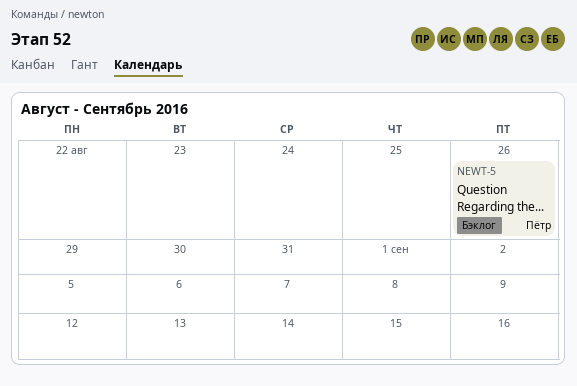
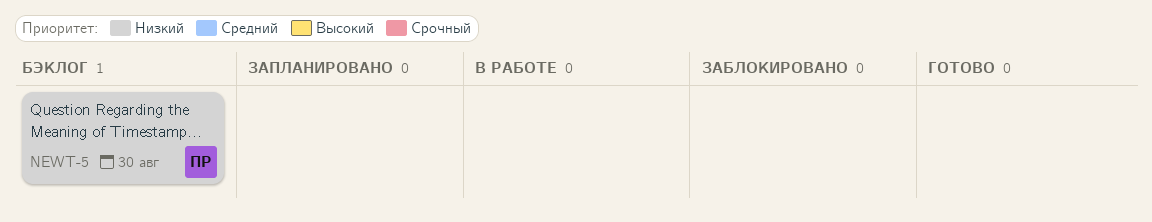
NEWT-5, due: Aug 26 -> Aug 30

